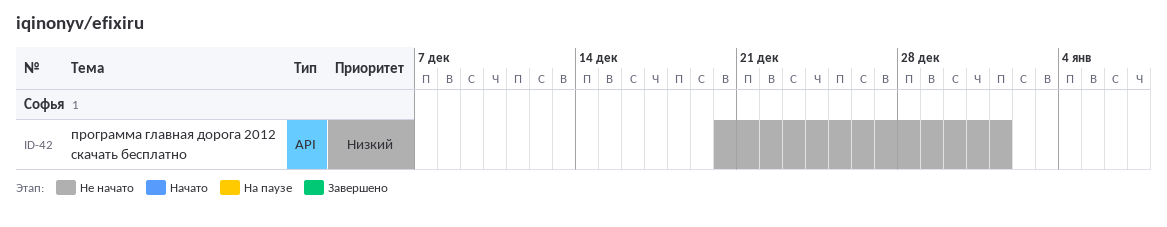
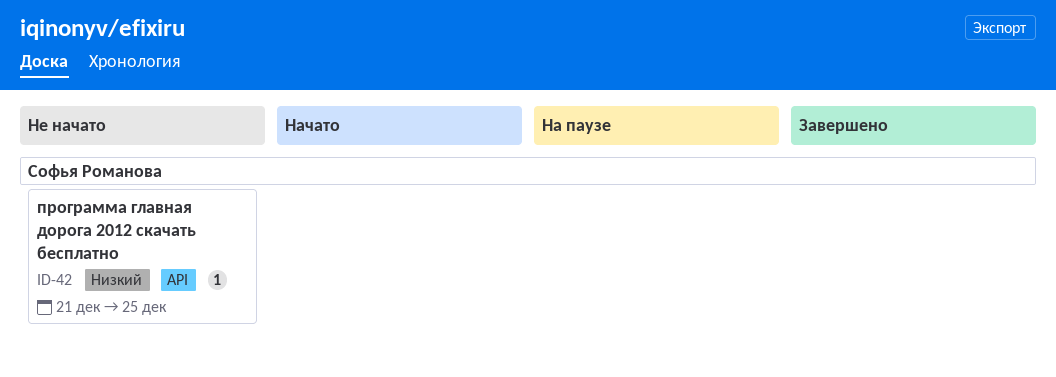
ID-42, start: Dec 20 -> Dec 21
ID-42, due: Jan 1 -> Dec 25

